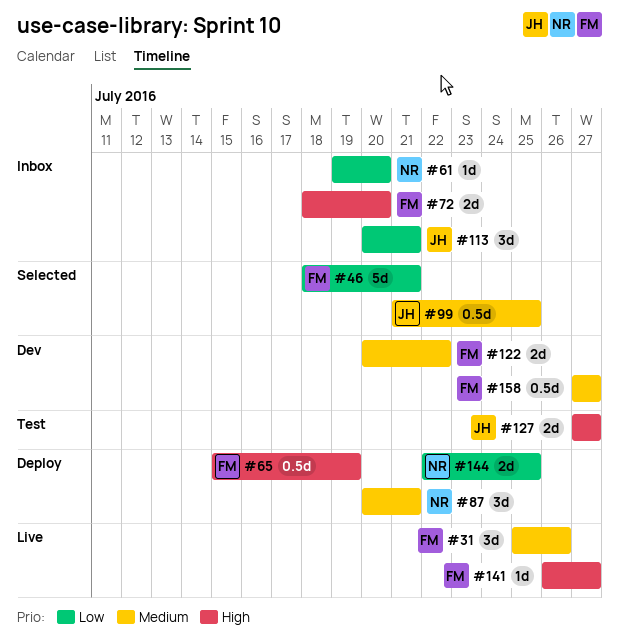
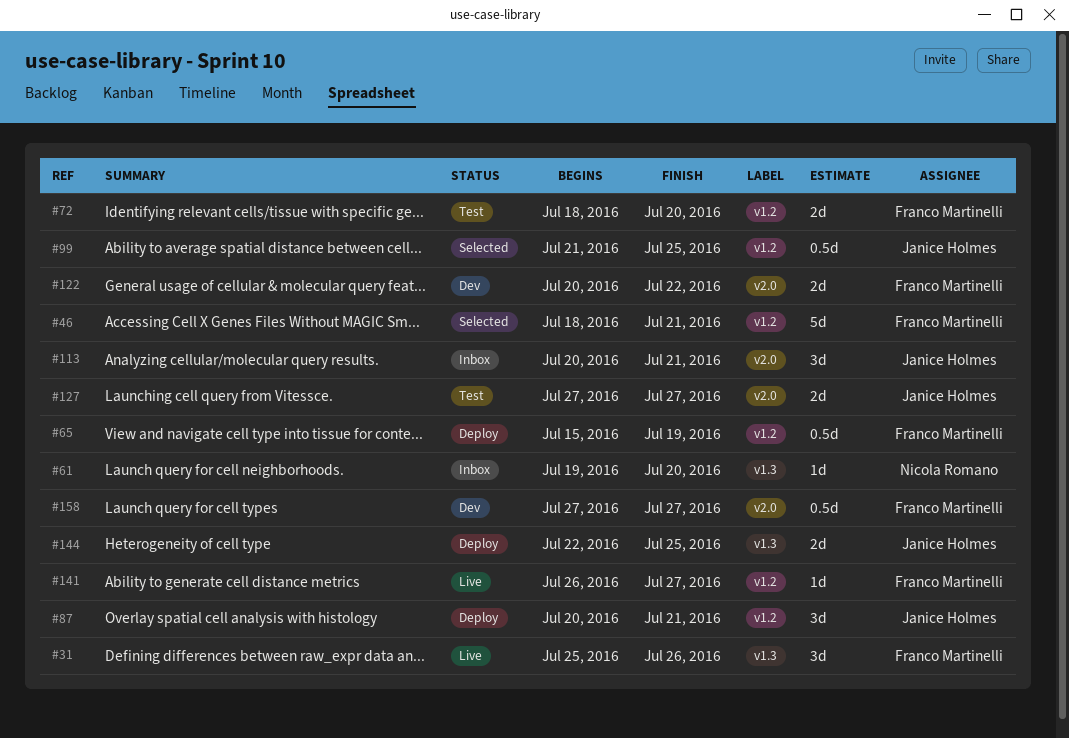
#72, status: Inbox -> Test
#87, owner: Nicola Romano -> Janice Holmes
#144, owner: Nicola Romano -> Janice Holmes

